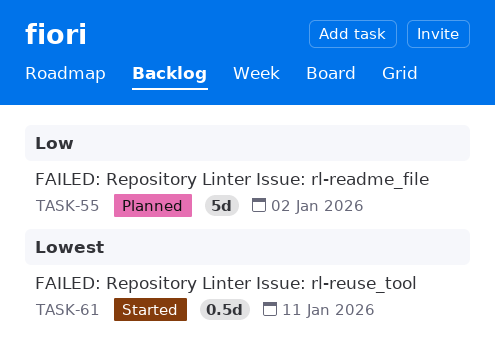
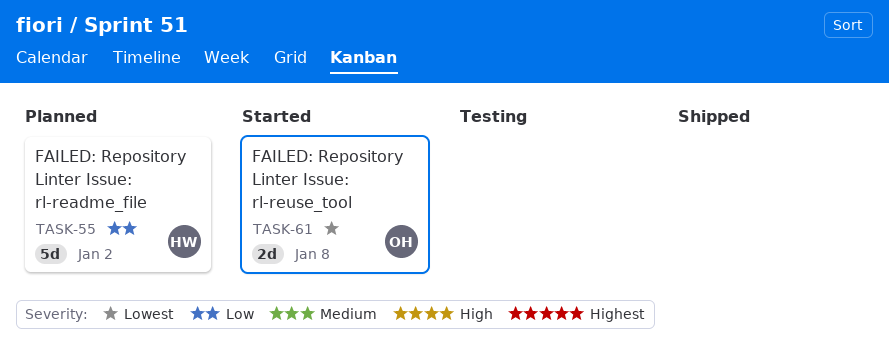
TASK-61, estimate: 0.5d -> 2d
TASK-61, due: Jan 11 -> Jan 8

